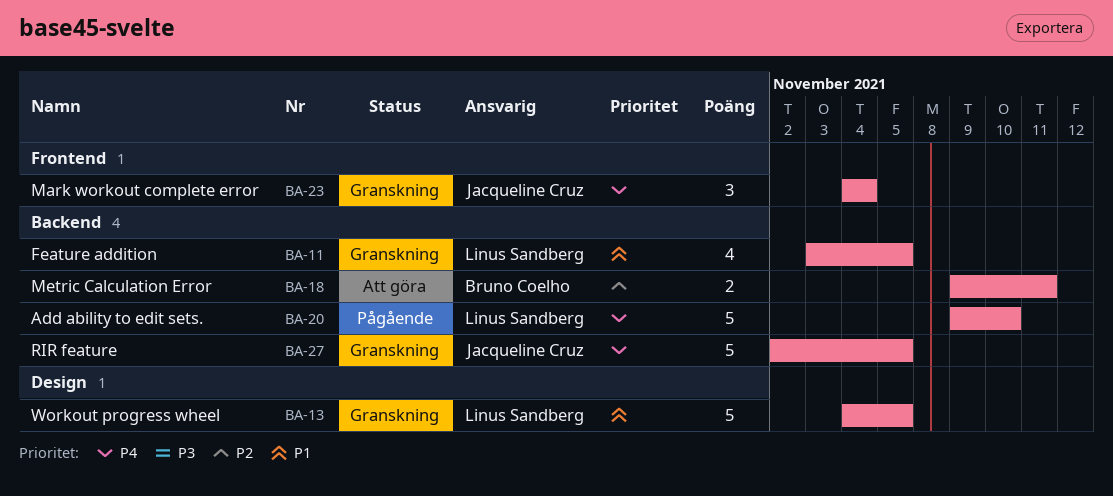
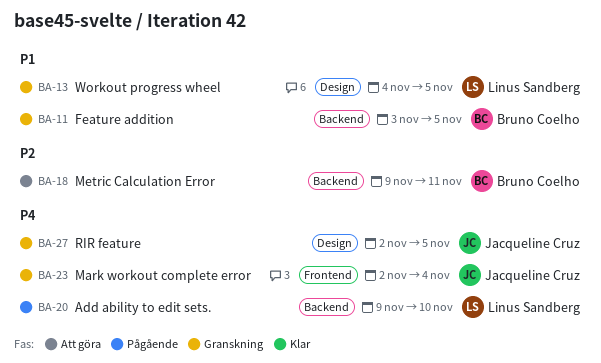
BA-11, owner: Linus Sandberg -> Bruno Coelho
BA-23, start: Nov 4 -> Nov 2
BA-27, label: Backend -> Design

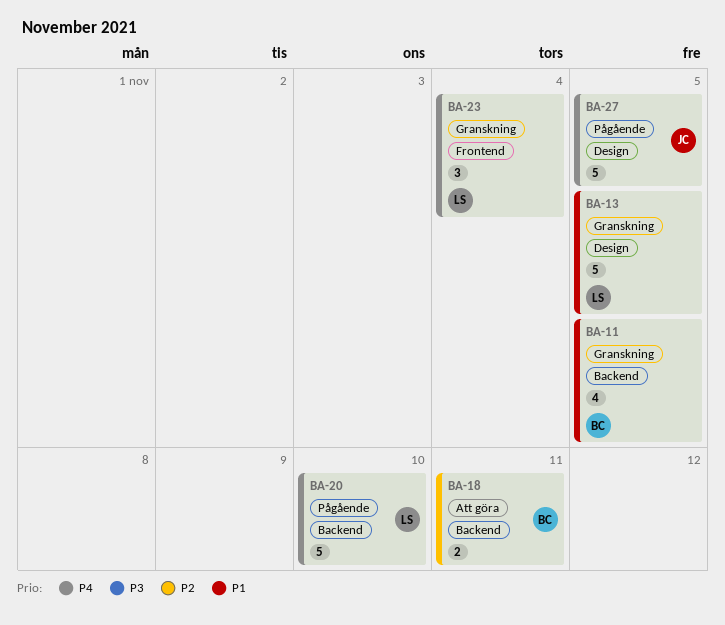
BA-23, owner: Jacqueline Cruz -> Linus Sandberg
BA-27, status: Granskning -> Pågående

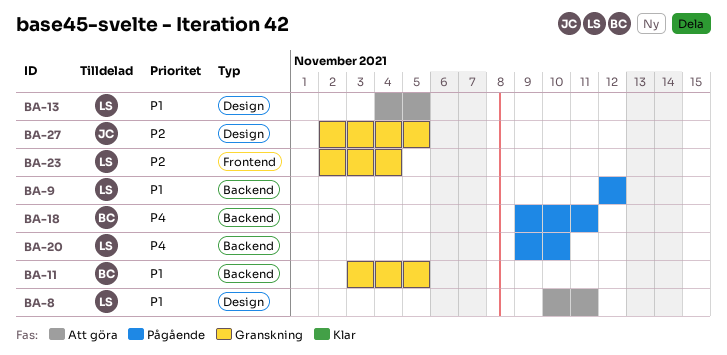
BA-8: none -> present
BA-9: none -> present
BA-13, status: Granskning -> Att göra
BA-18, status: Att göra -> Pågående
BA-18, priority: P2 -> P4
BA-23, priority: P4 -> P2
BA-27, status: Pågående -> Granskning
BA-27, priority: P4 -> P2

